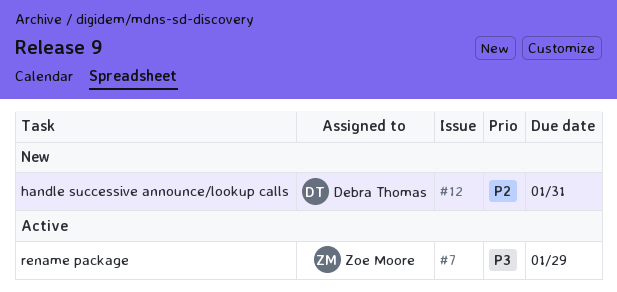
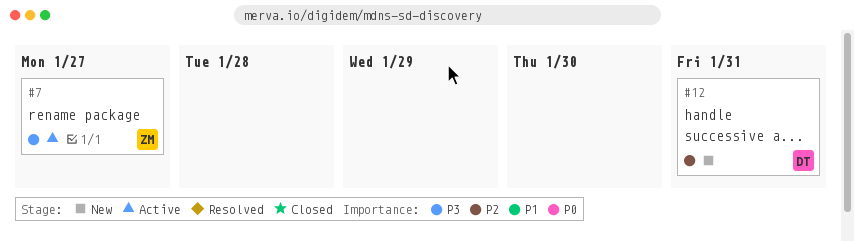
#7, due: Jan 29 -> Jan 27

